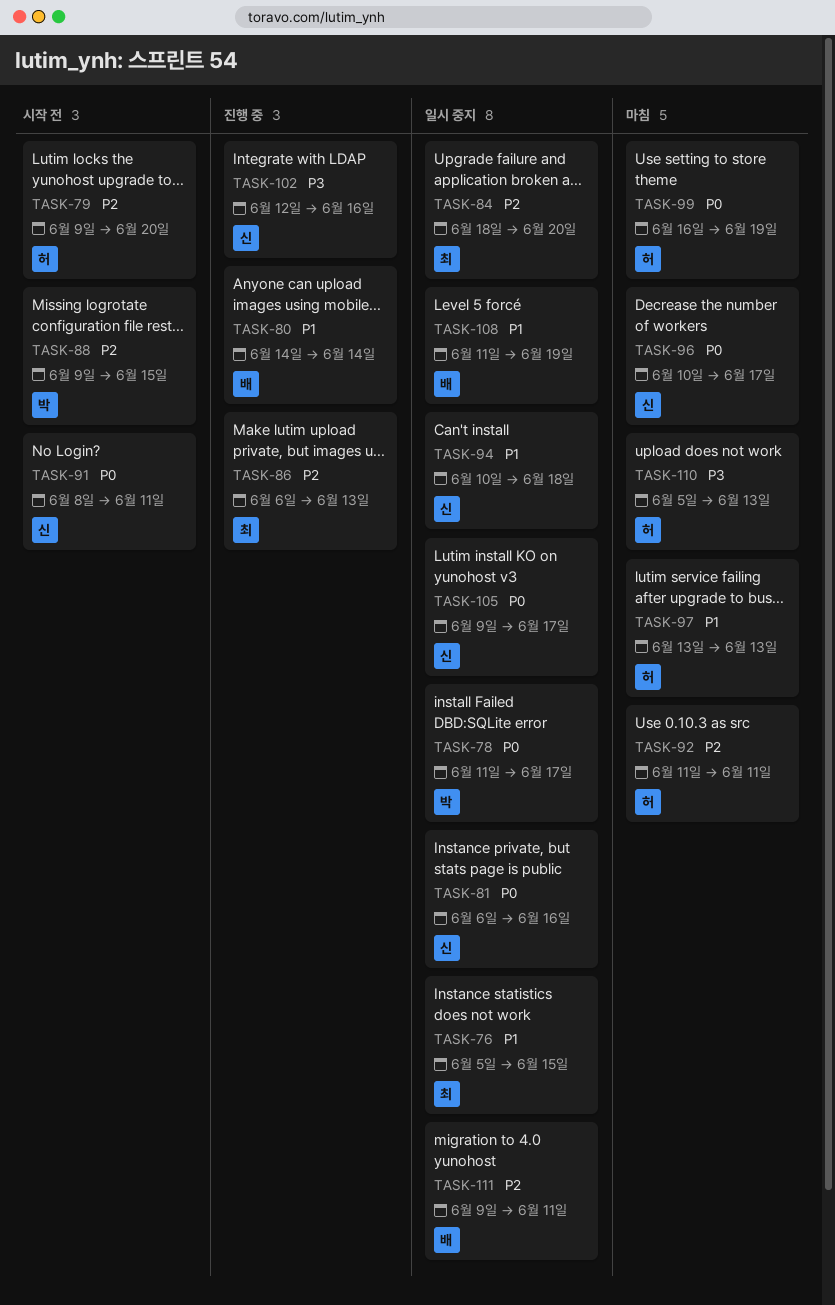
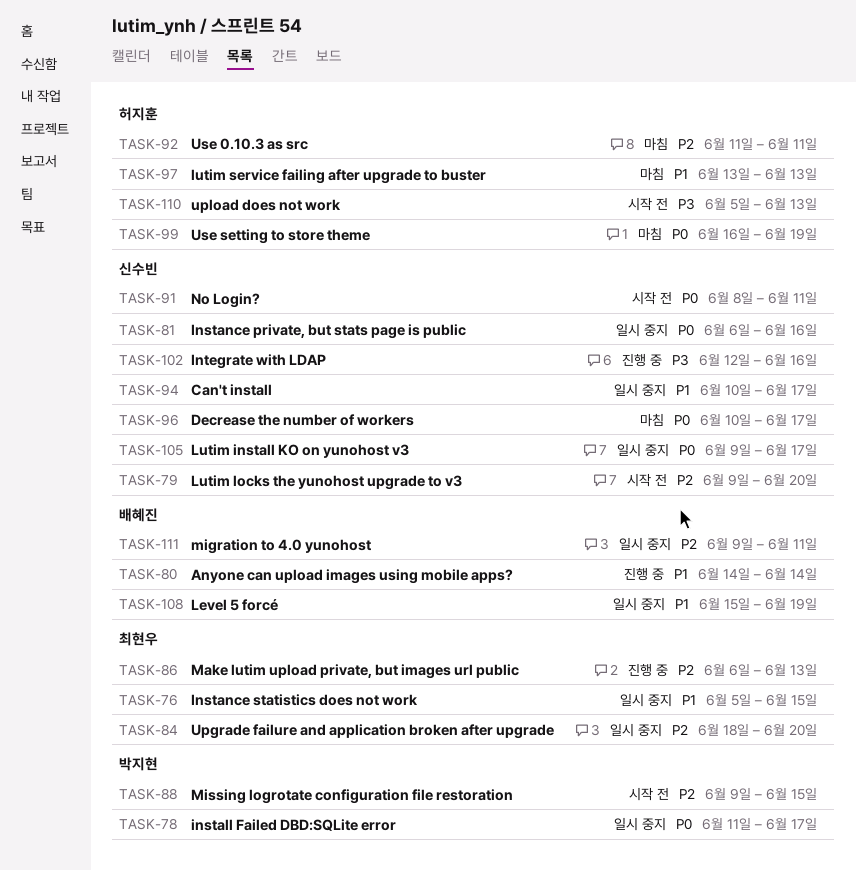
TASK-79, owner: 허지훈 -> 신수빈
TASK-94, due: Jun 18 -> Jun 17
TASK-108, start: Jun 11 -> Jun 15
TASK-110, status: 마침 -> 시작 전

